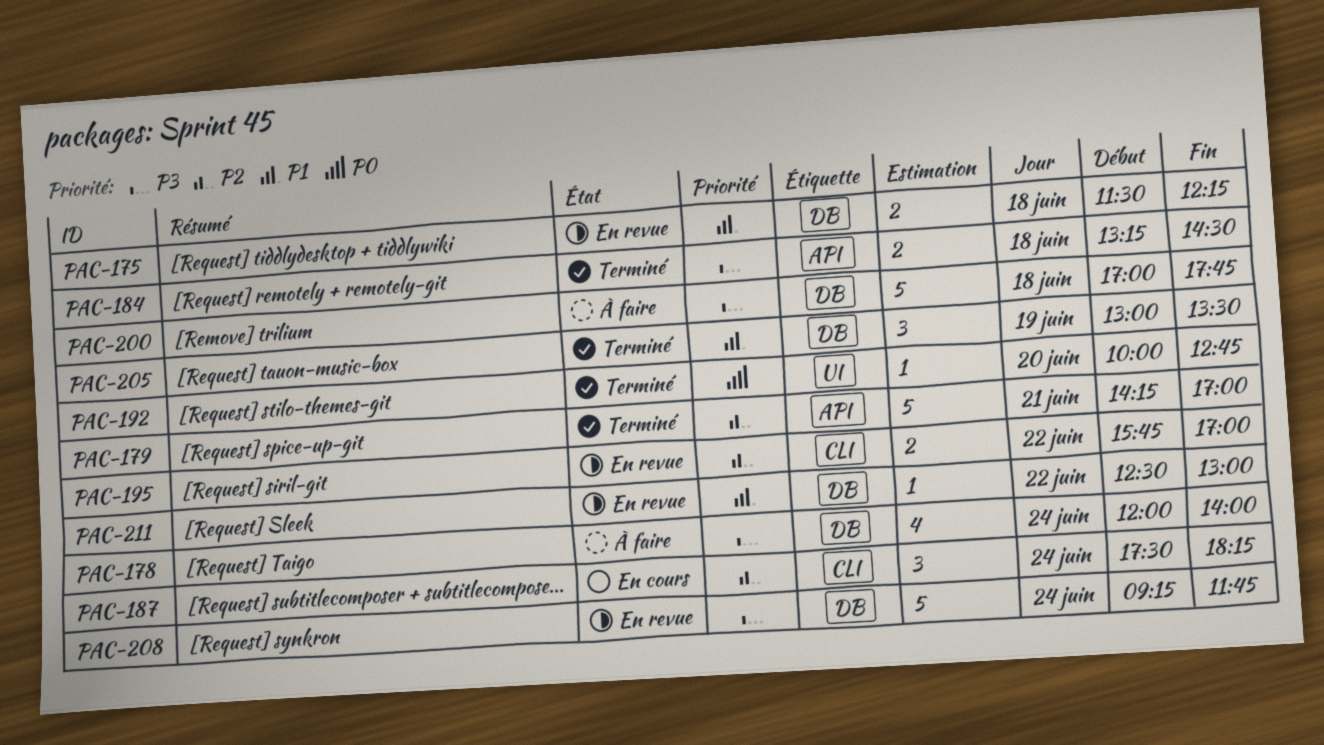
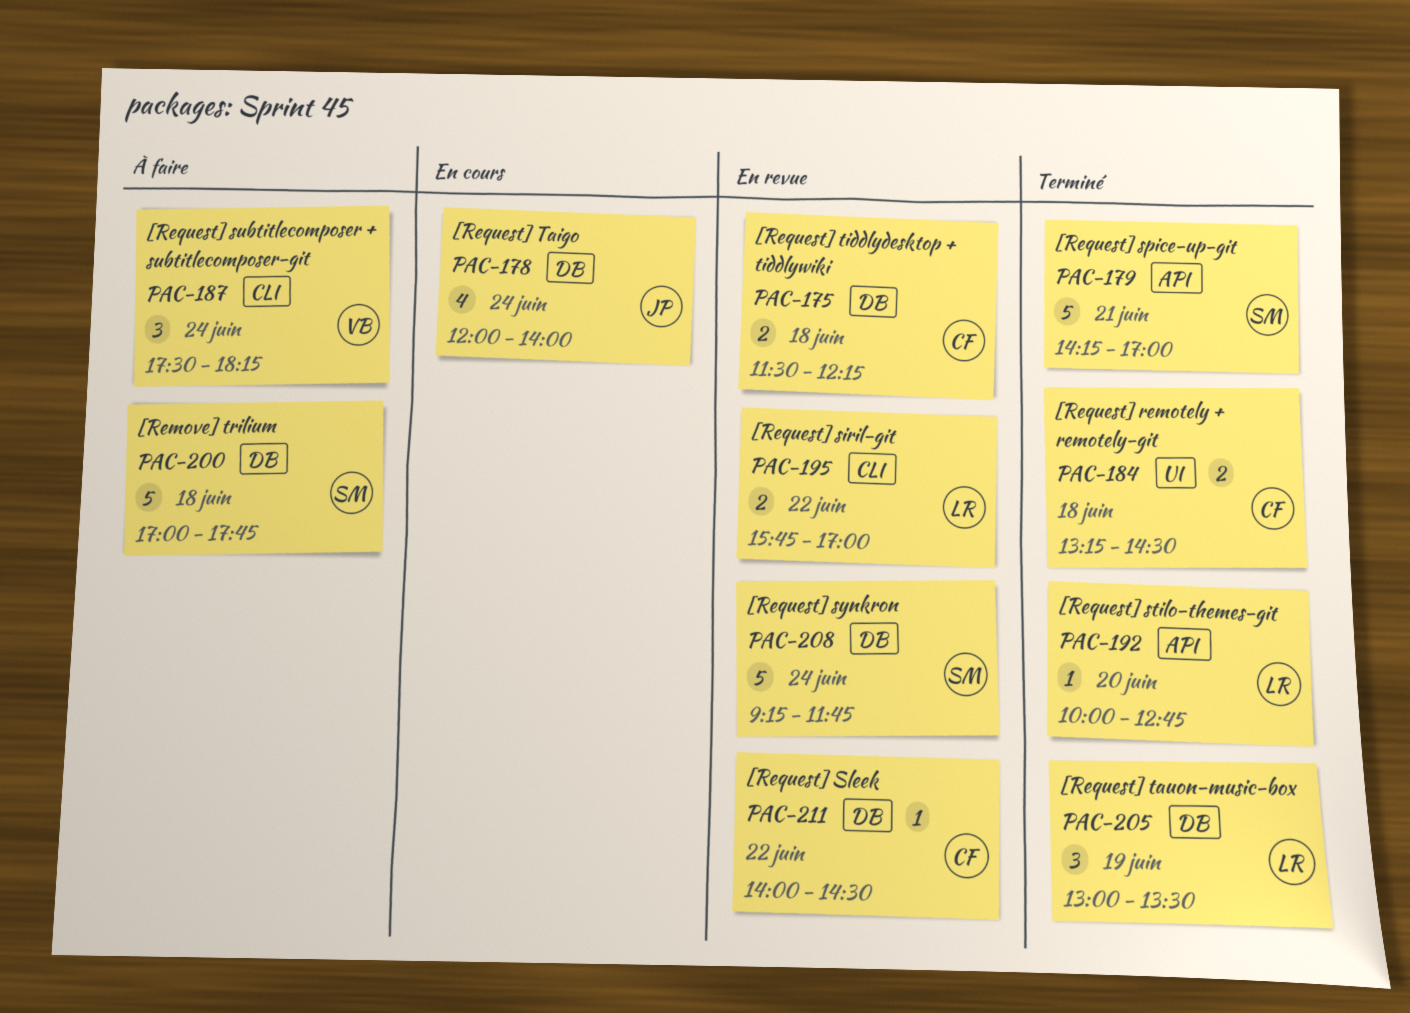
PAC-178, status: À faire -> En cours
PAC-184, label: API -> UI
PAC-187, status: En cours -> À faire
PAC-192, label: UI -> API
PAC-211, begins: 12:30 -> 14:00
PAC-211, ends: 13:00 -> 14:30

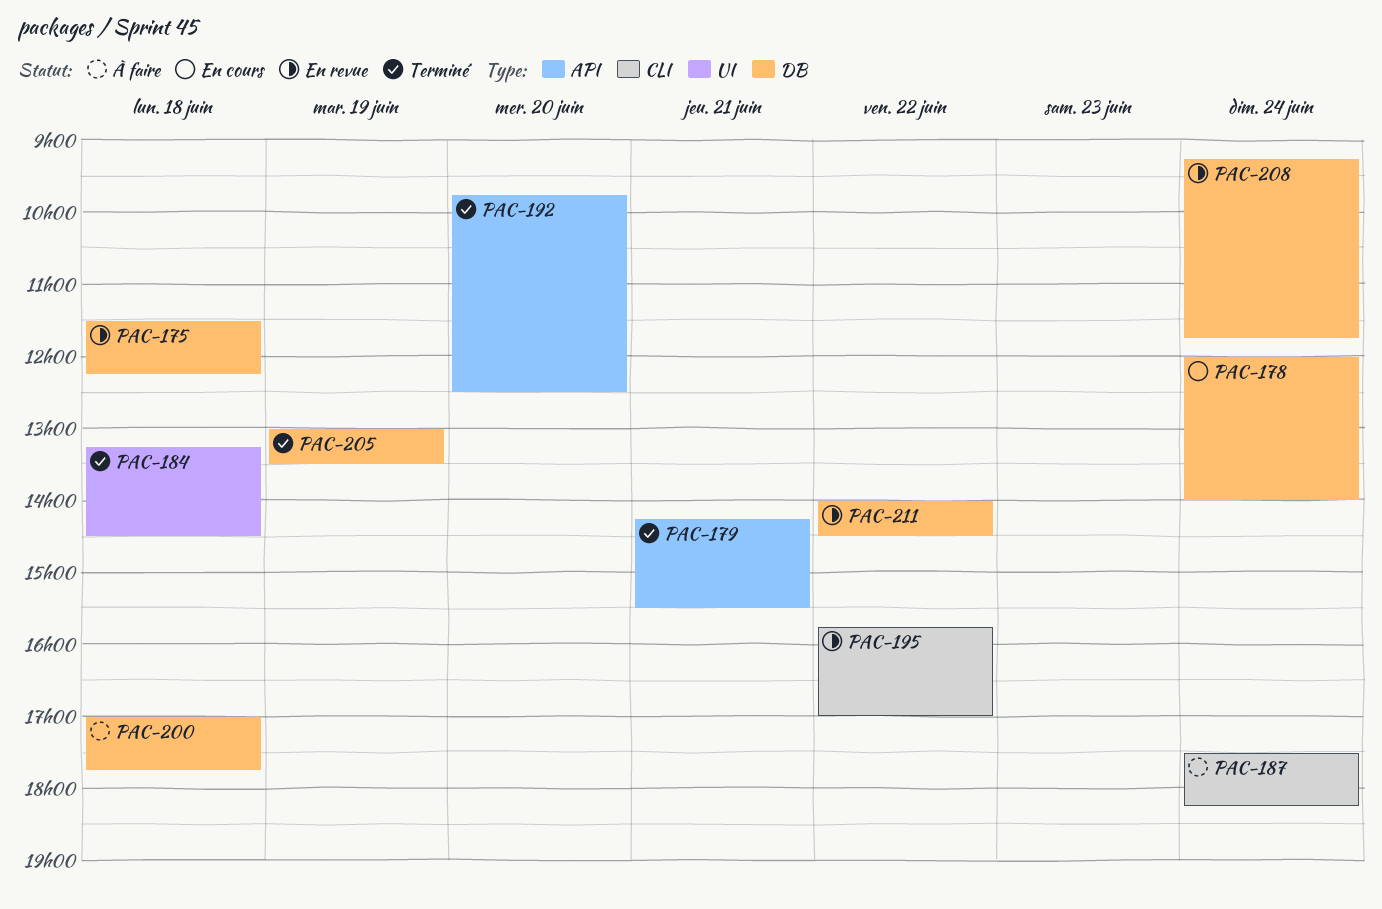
PAC-179, ends: 17:00 -> 15:30
PAC-192, begins: 10:00 -> 09:45
PAC-192, ends: 12:45 -> 12:30

